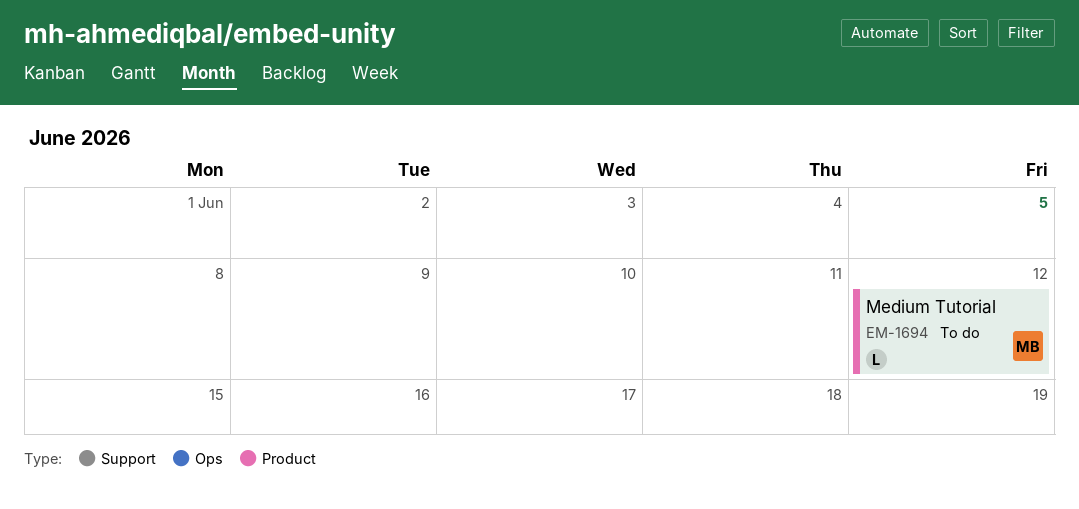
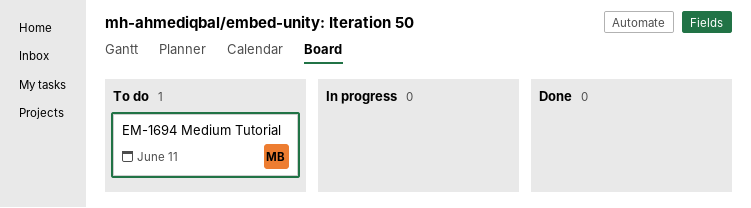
EM-1694, due: Jun 12 -> Jun 11

